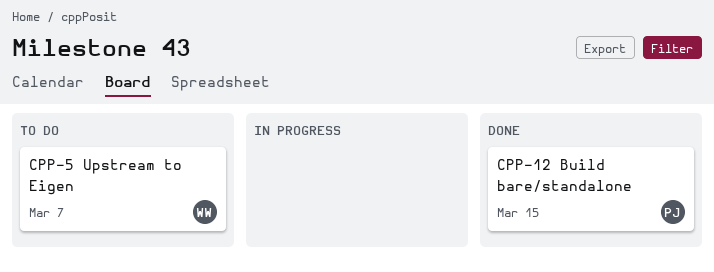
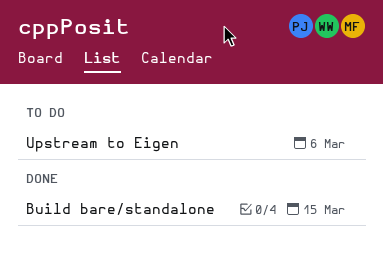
Upstream to Eigen, due: Mar 7 -> Mar 6

